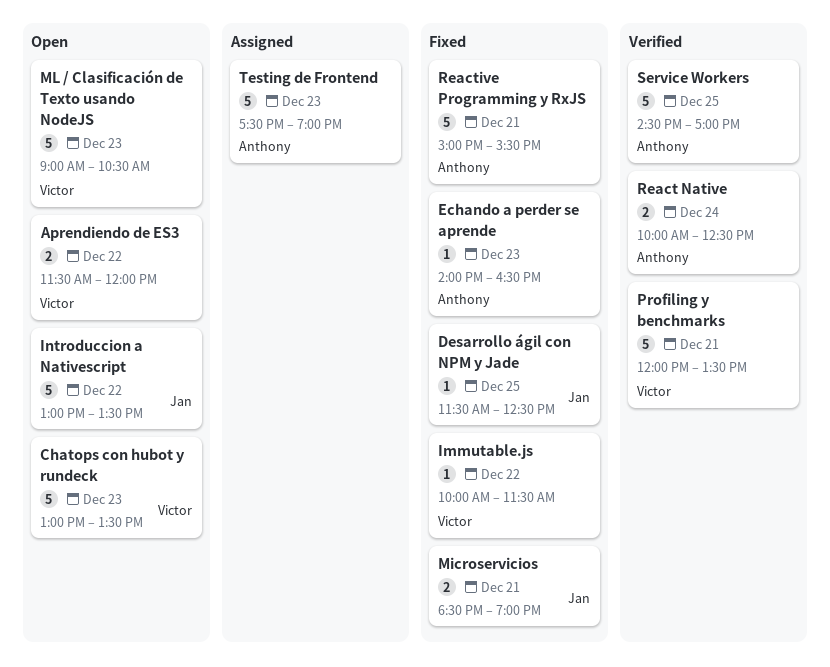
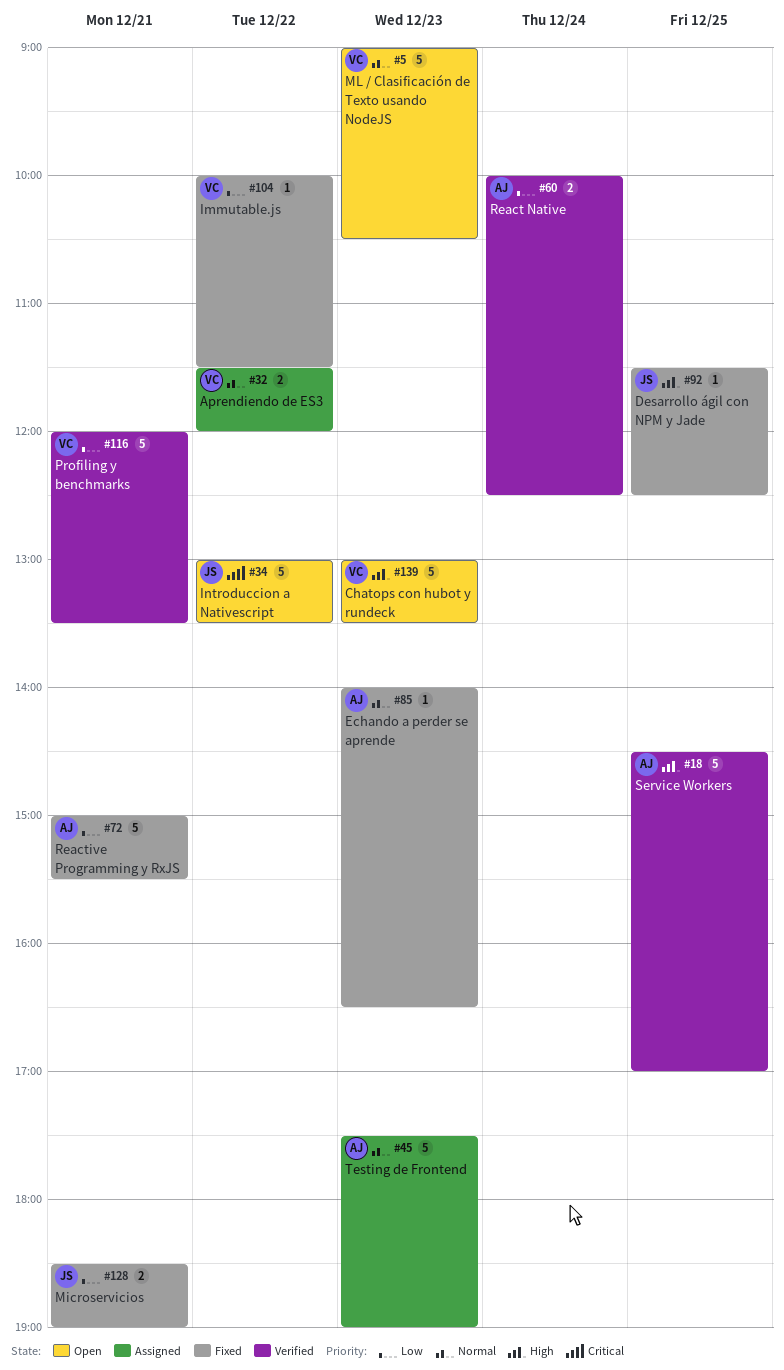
Aprendiendo de ES3, status: Open -> Assigned

